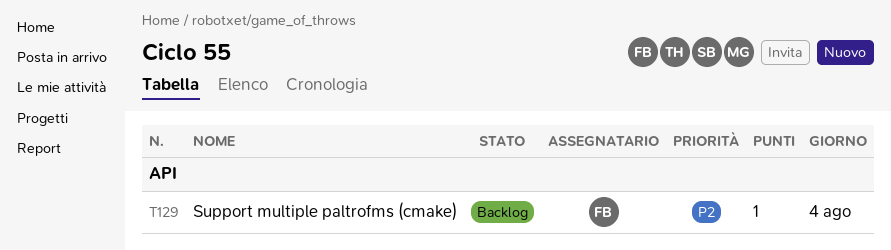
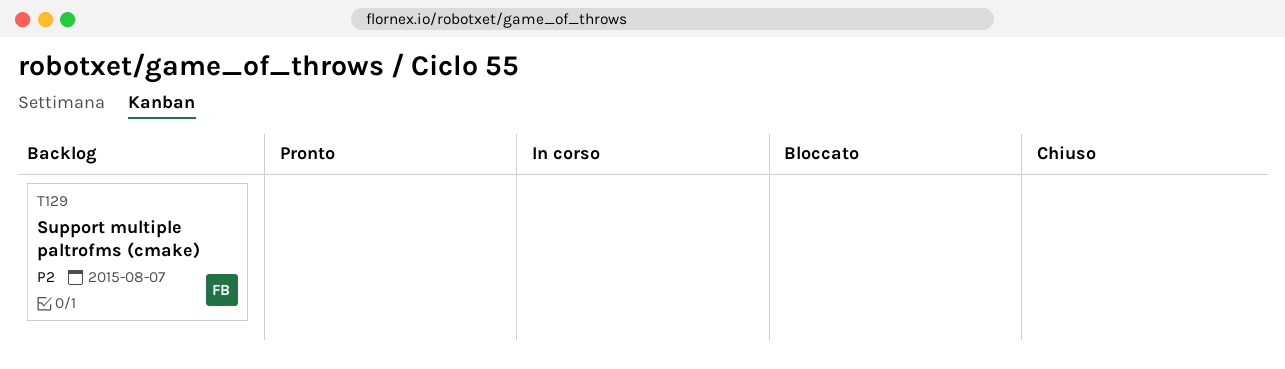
T129, day: Aug 4 -> Aug 7

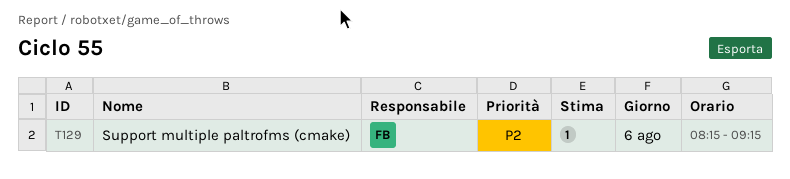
T129, day: Aug 7 -> Aug 6

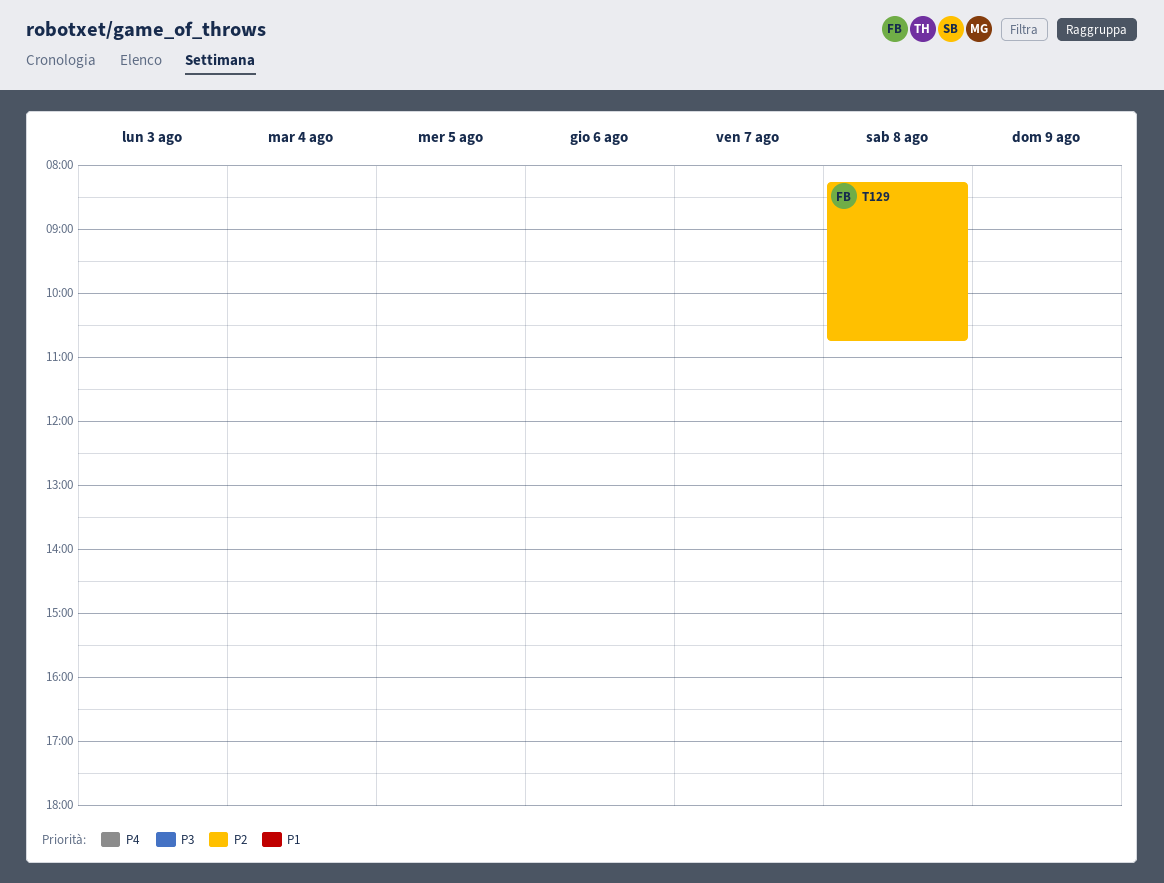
T129, day: Aug 6 -> Aug 8
T129, ends: 09:15 -> 10:45

